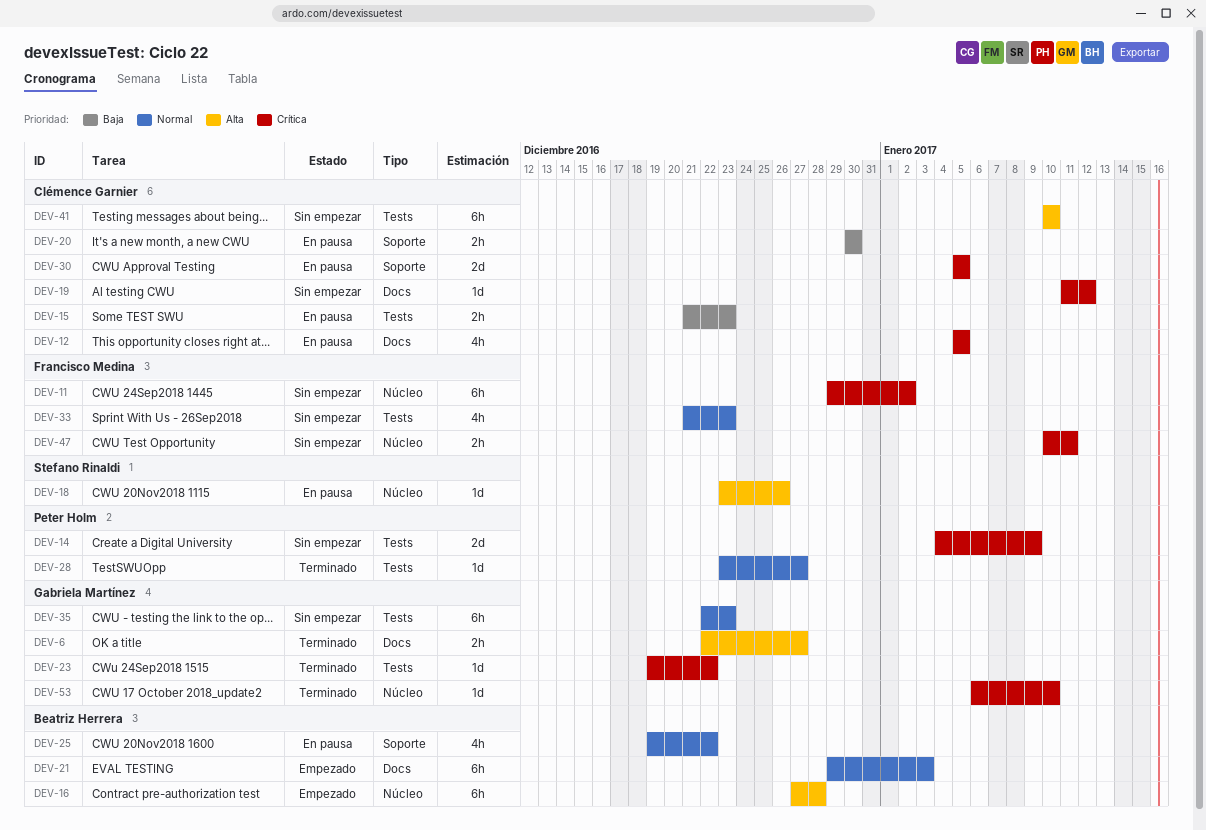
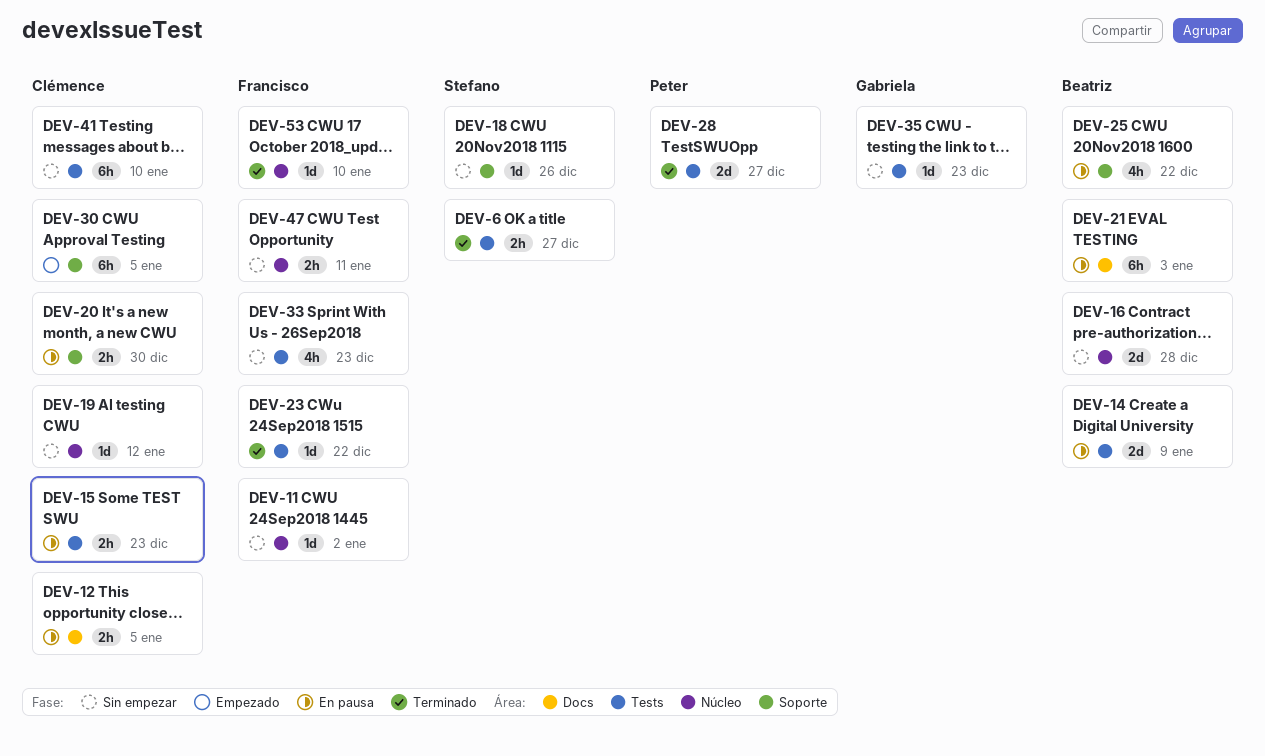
DEV-6, owner: Gabriela Martínez -> Stefano Rinaldi
DEV-6, label: Docs -> Tests
DEV-11, estimate: 6h -> 1d
DEV-12, estimate: 4h -> 2h
DEV-14, status: Sin empezar -> En pausa
DEV-14, owner: Peter Holm -> Beatriz Herrera
DEV-16, status: Empezado -> Sin empezar
DEV-16, estimate: 6h -> 2d
DEV-18, status: En pausa -> Sin empezar
DEV-18, label: Núcleo -> Soporte
DEV-19, label: Docs -> Núcleo
DEV-21, status: Empezado -> En pausa
DEV-23, owner: Gabriela Martínez -> Francisco Medina
DEV-28, estimate: 1d -> 2d
DEV-30, status: En pausa -> Empezado
DEV-30, estimate: 2d -> 6h
DEV-35, estimate: 6h -> 1d
DEV-53, owner: Gabriela Martínez -> Francisco Medina

